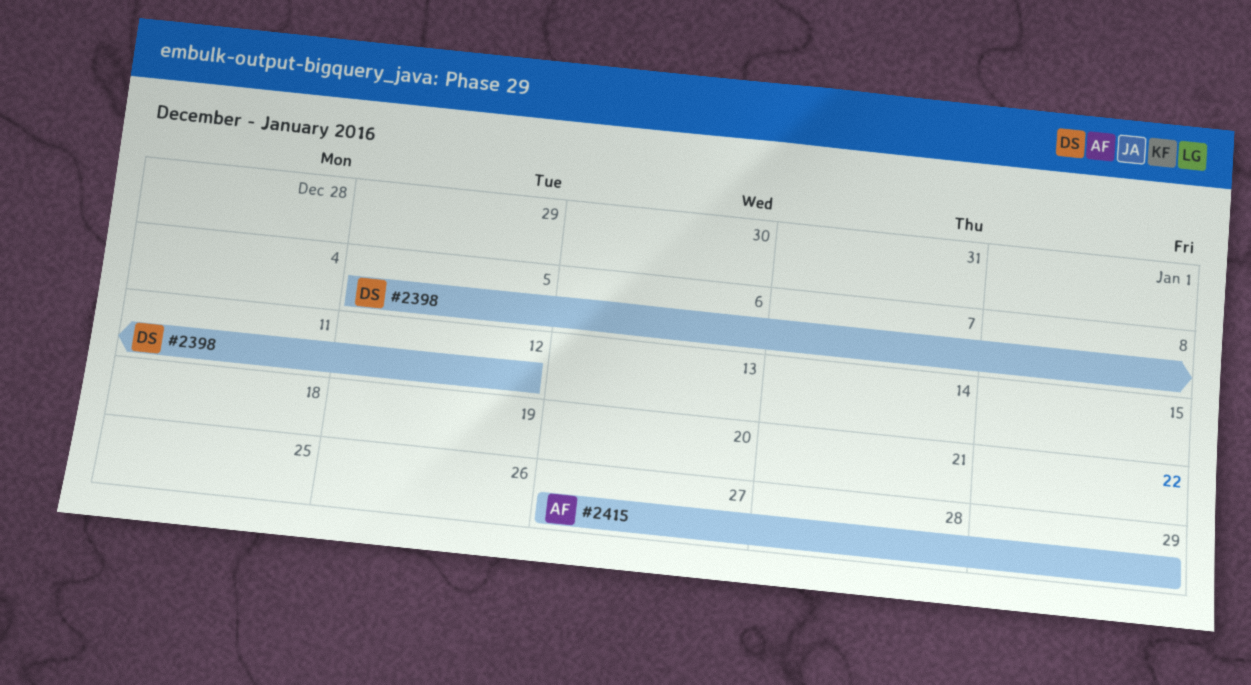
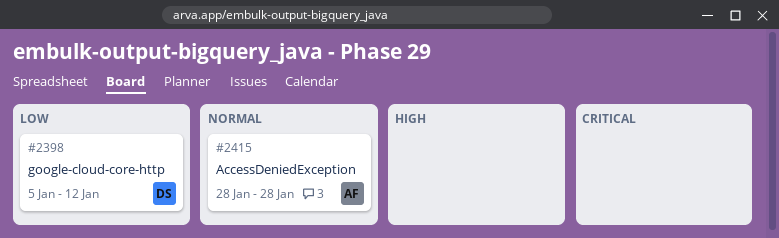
#2415, start: Jan 27 -> Jan 28
#2415, due: Jan 29 -> Jan 28

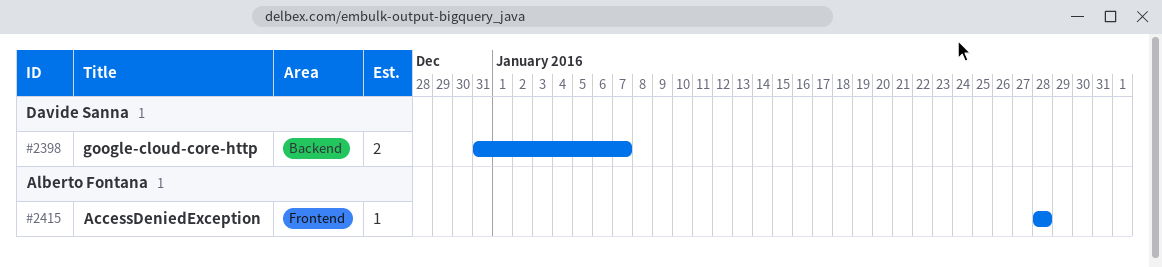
#2398, start: Jan 5 -> Dec 31
#2398, due: Jan 12 -> Jan 7

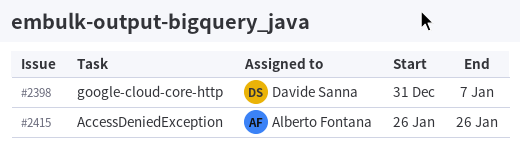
#2415, start: Jan 28 -> Jan 26
#2415, due: Jan 28 -> Jan 26

